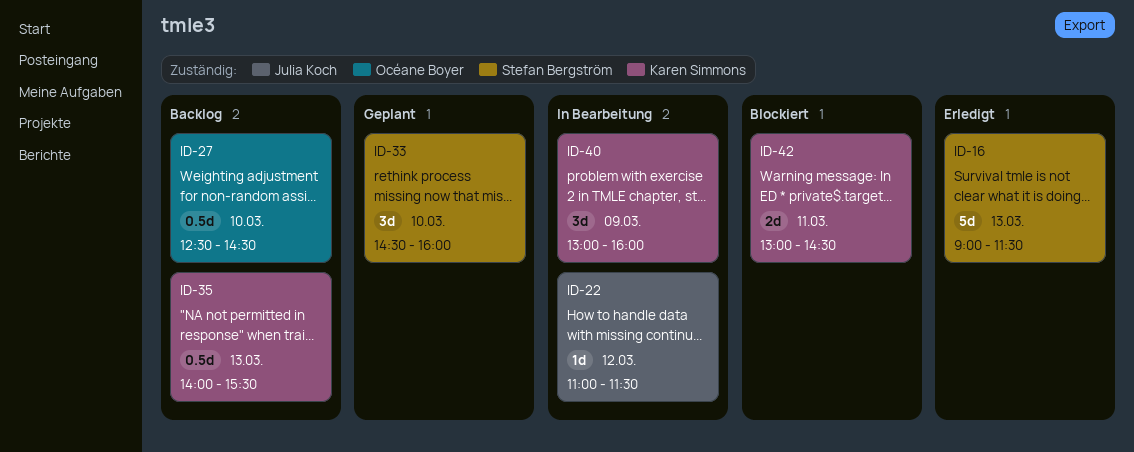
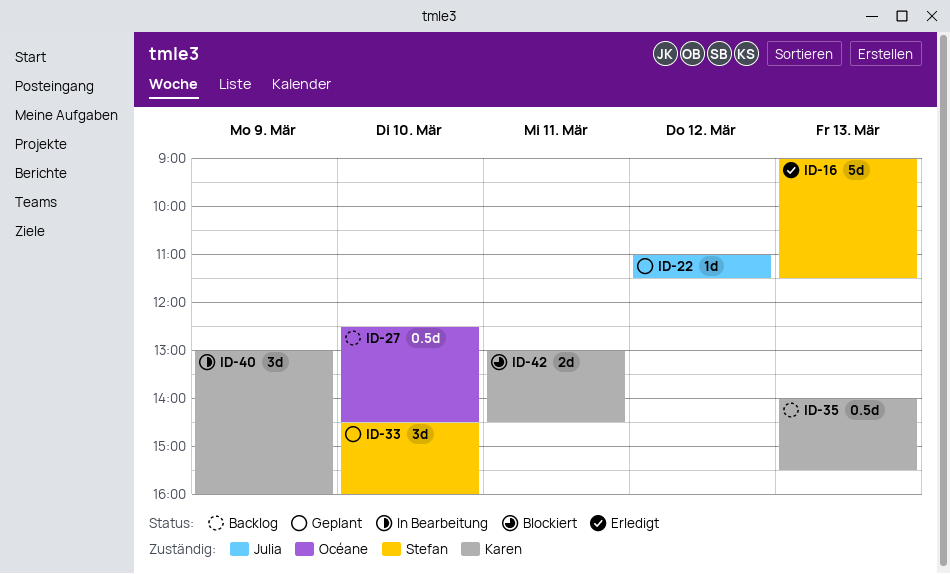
ID-22, status: In Bearbeitung -> Geplant

